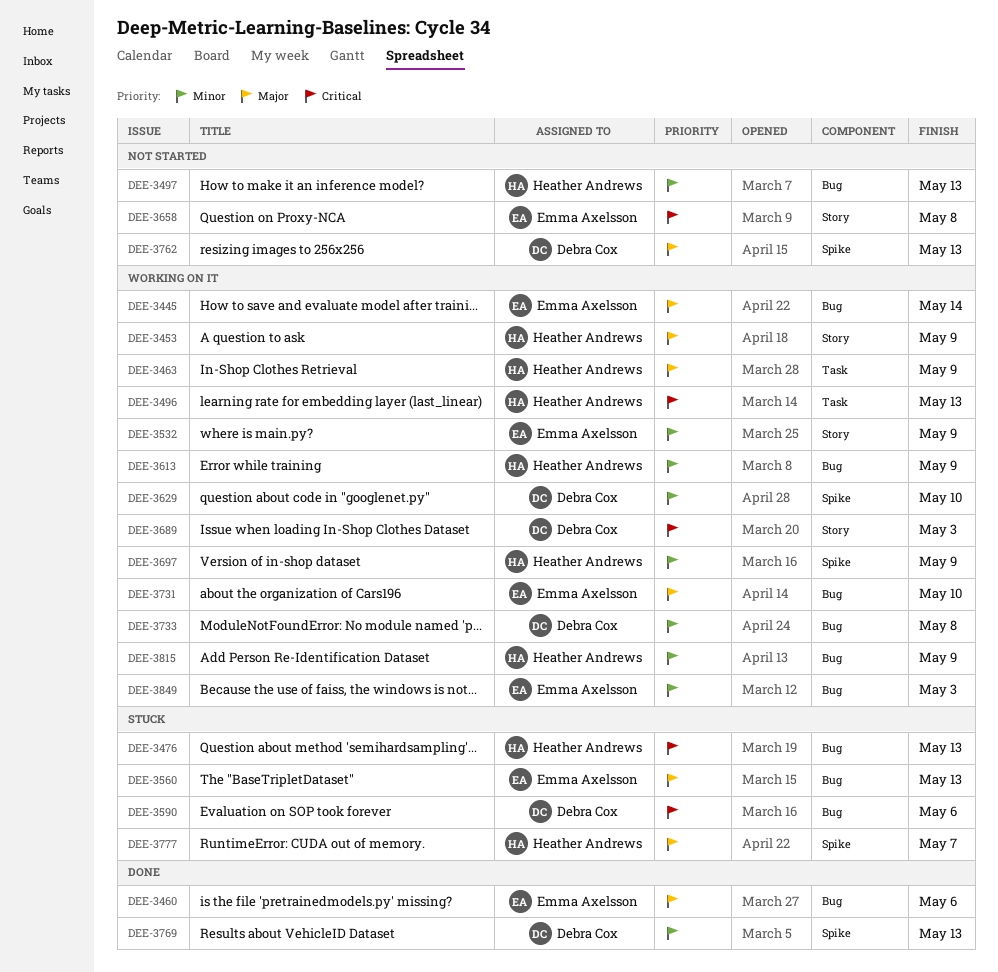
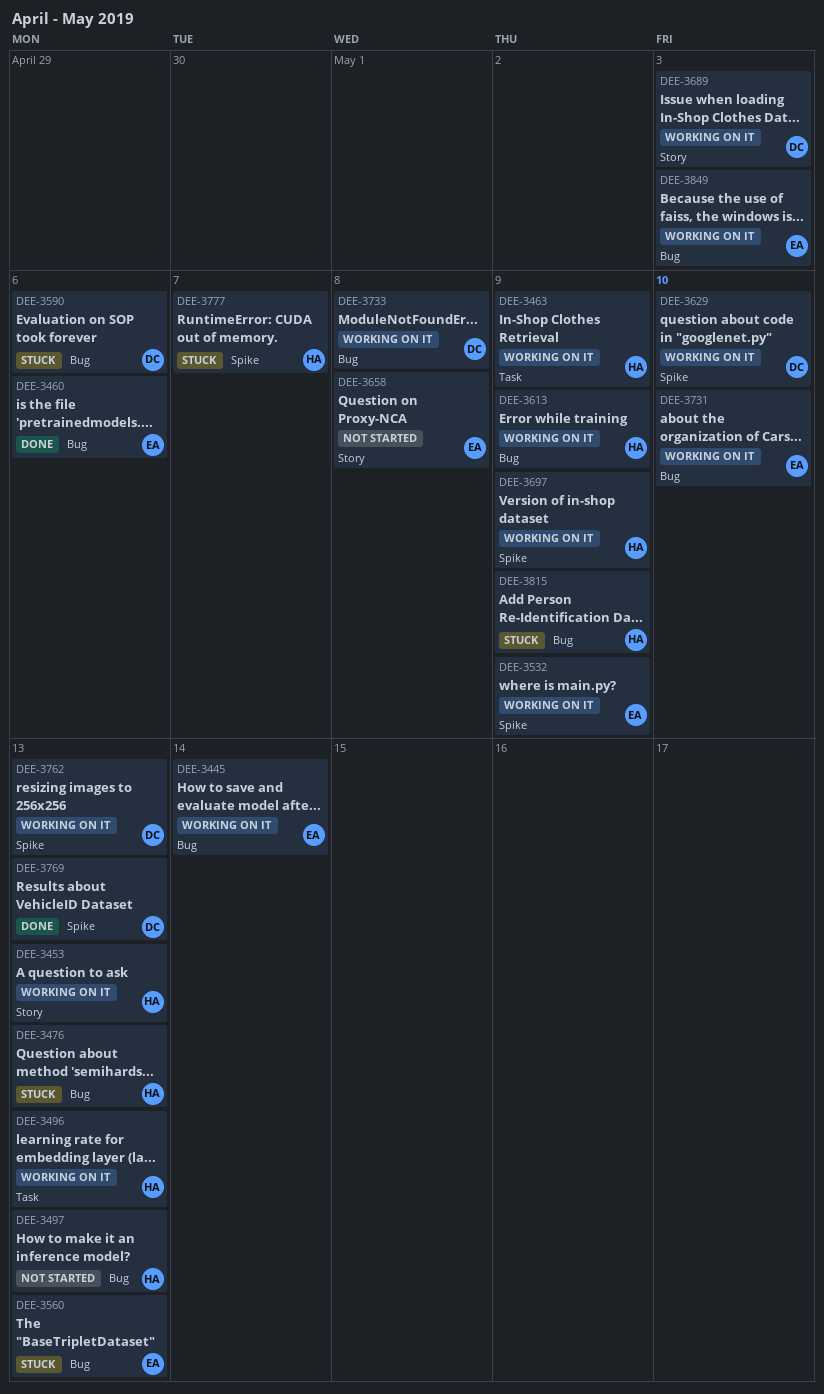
DEE-3453, due: May 9 -> May 13
DEE-3532, label: Story -> Spike
DEE-3762, status: Not started -> Working on it
DEE-3815, status: Working on it -> Stuck

